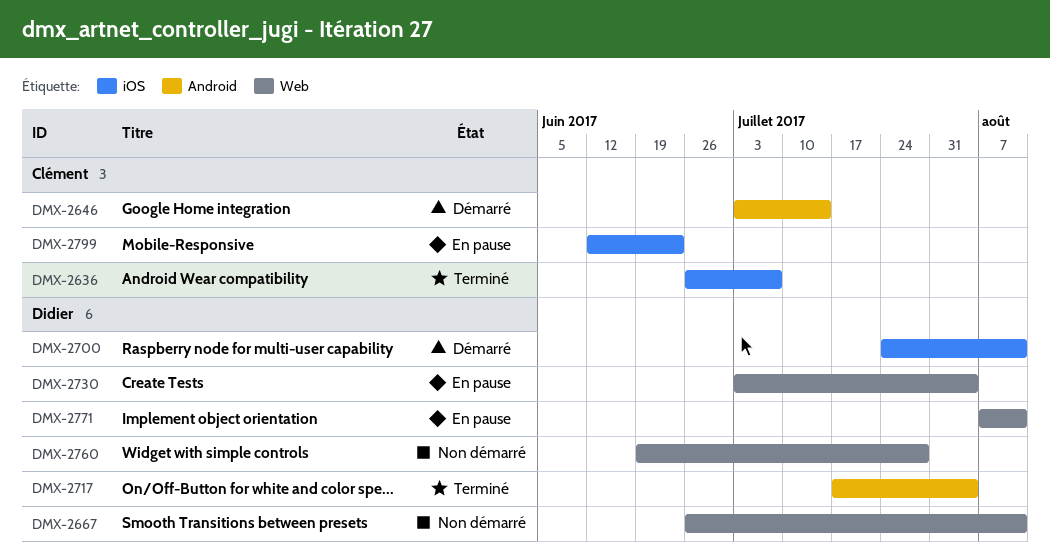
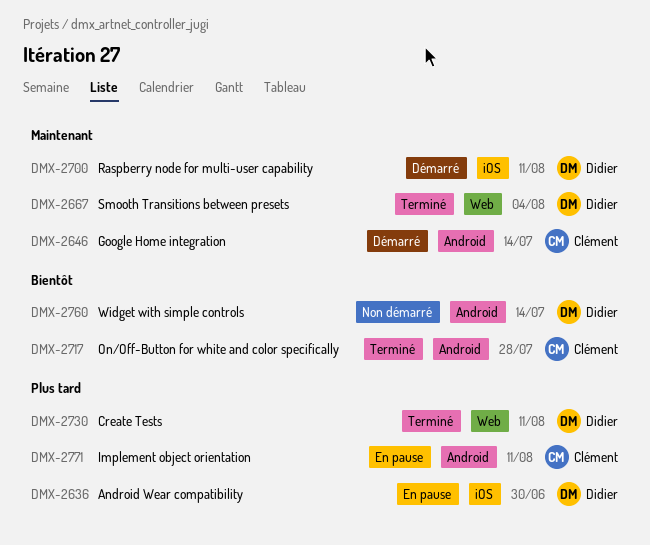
DMX-2636, status: Terminé -> En pause
DMX-2636, owner: Clément -> Didier
DMX-2636, due: Jul 7 -> Jun 30
DMX-2667, status: Non démarré -> Terminé
DMX-2667, due: Aug 11 -> Aug 4
DMX-2717, owner: Didier -> Clément
DMX-2717, due: Aug 4 -> Jul 28
DMX-2730, status: En pause -> Terminé
DMX-2730, due: Aug 4 -> Aug 11
DMX-2760, label: Web -> Android
DMX-2760, due: Jul 28 -> Jul 14
DMX-2771, owner: Didier -> Clément
DMX-2771, label: Web -> Android
DMX-2799: present -> none

